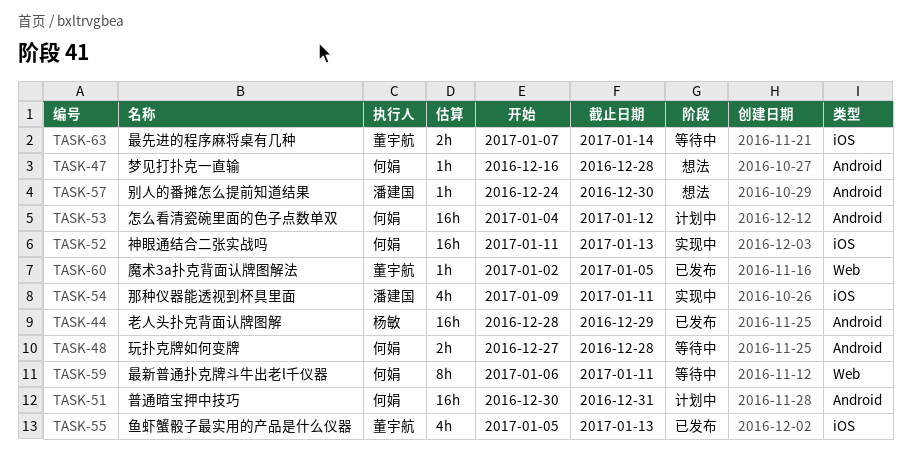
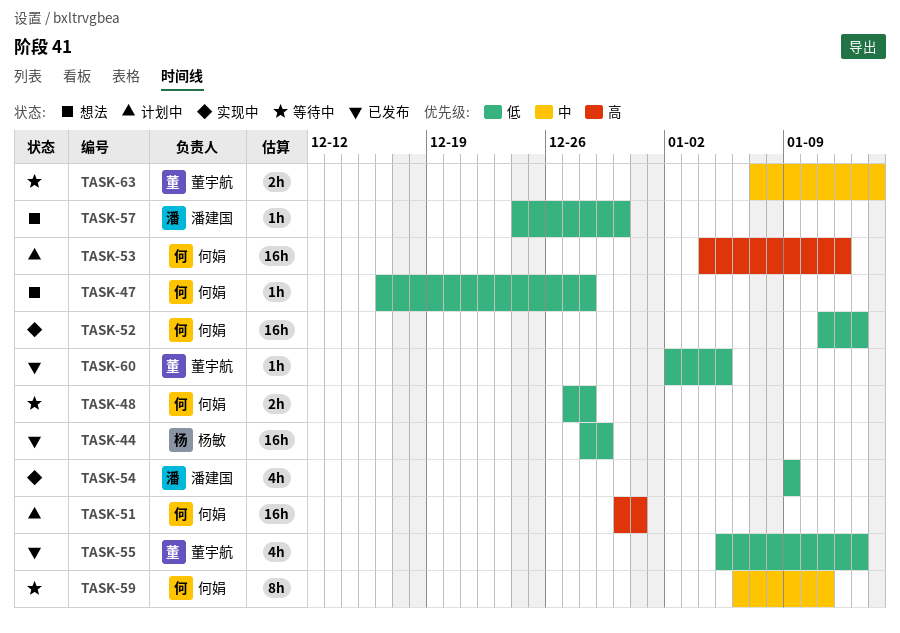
TASK-54, due: Jan 11 -> Jan 9

